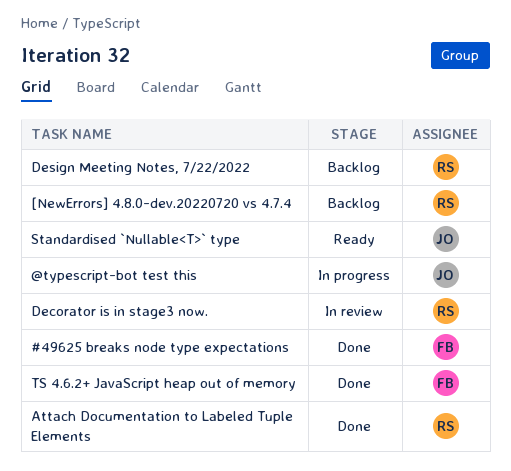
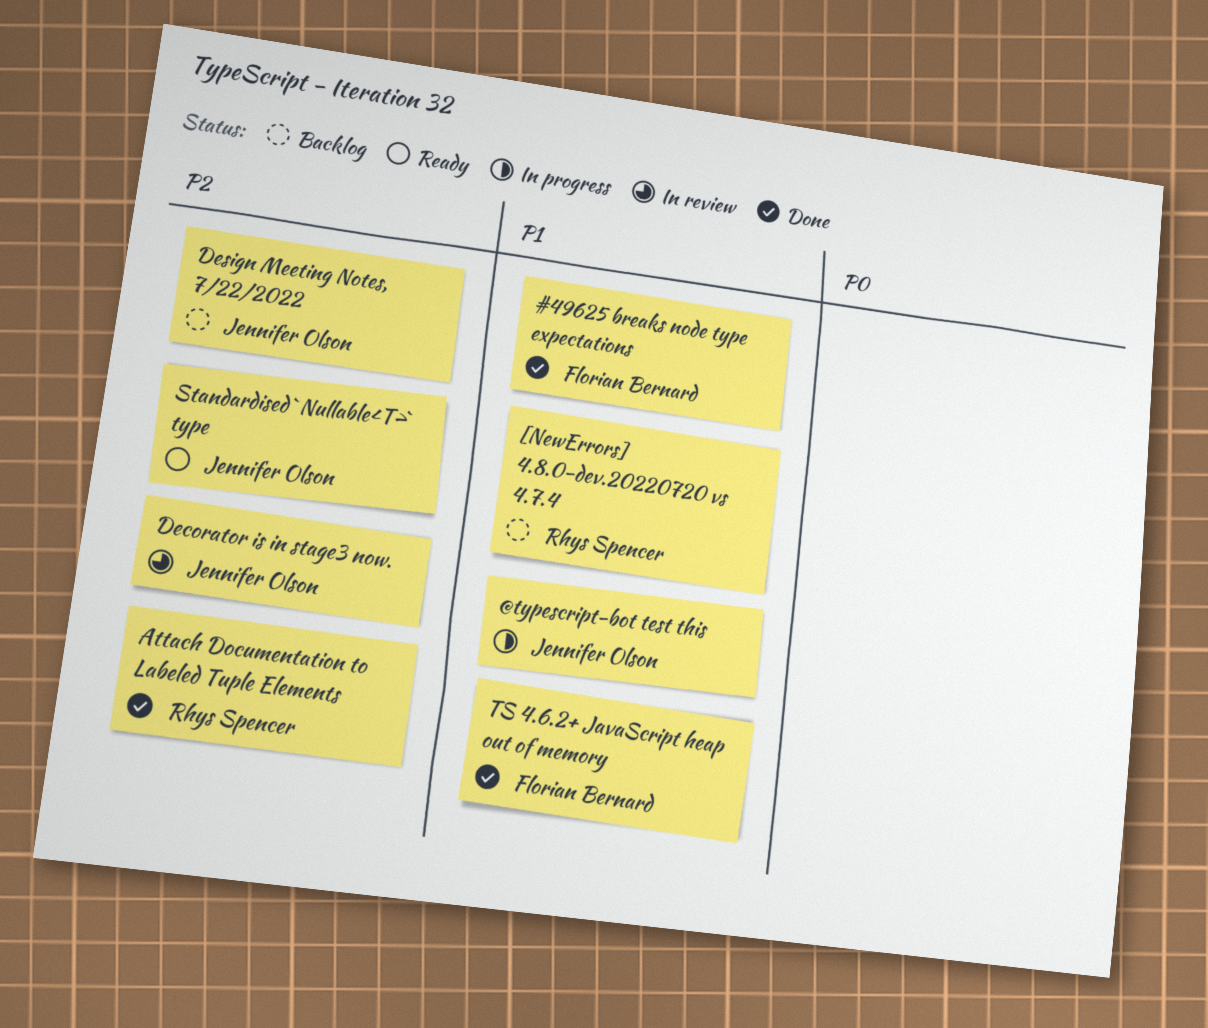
Decorator is in stage3 now., owner: Rhys Spencer -> Jennifer Olson
Design Meeting Notes, 7/22/2022, owner: Rhys Spencer -> Jennifer Olson

